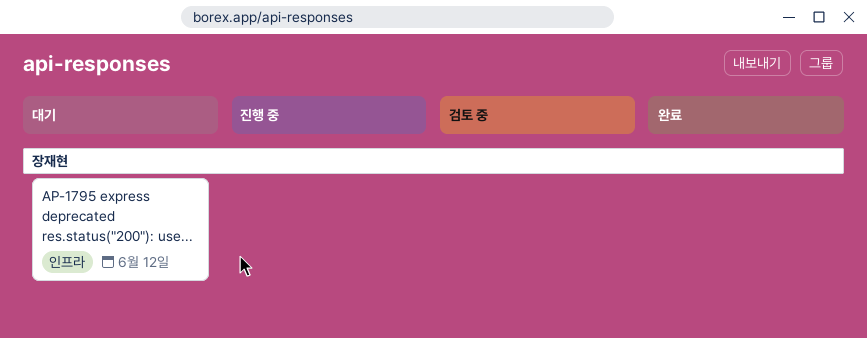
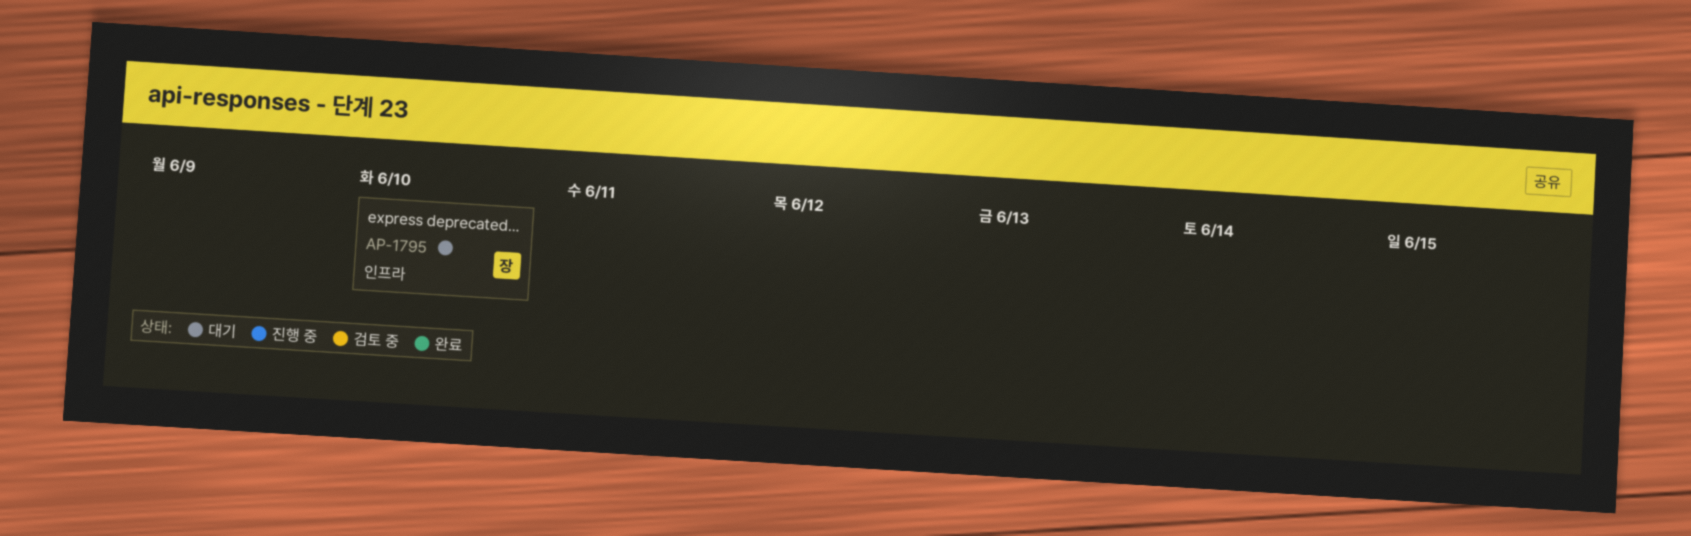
AP-1795, due: Jun 12 -> Jun 10

